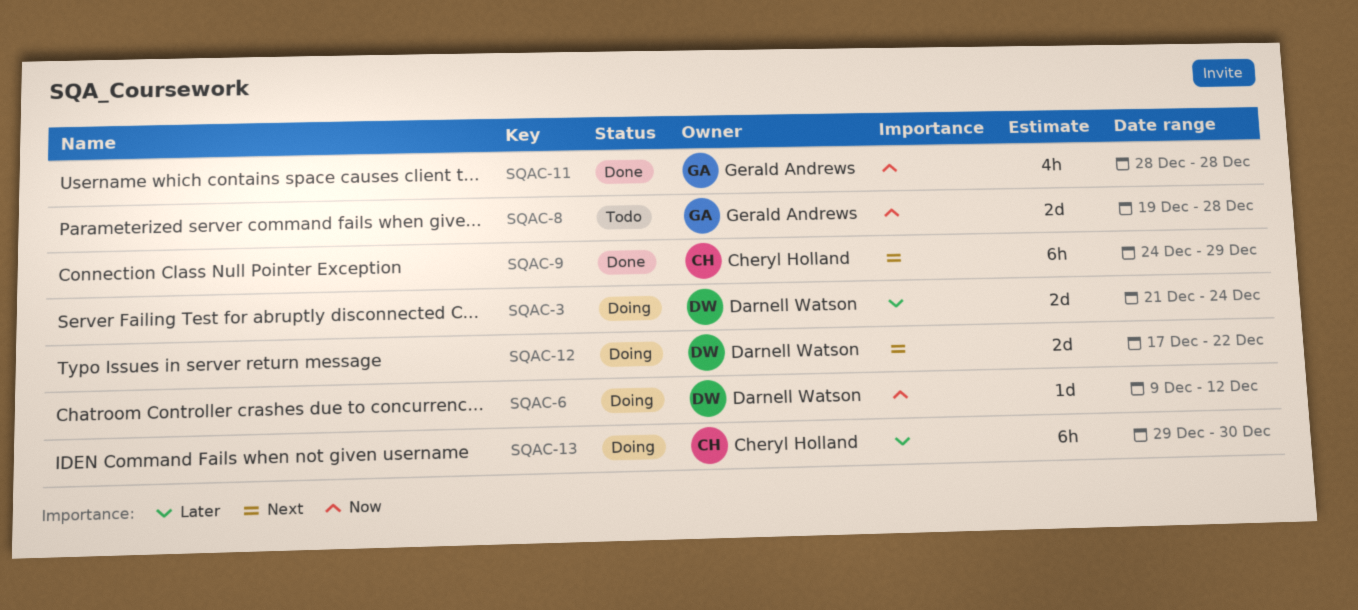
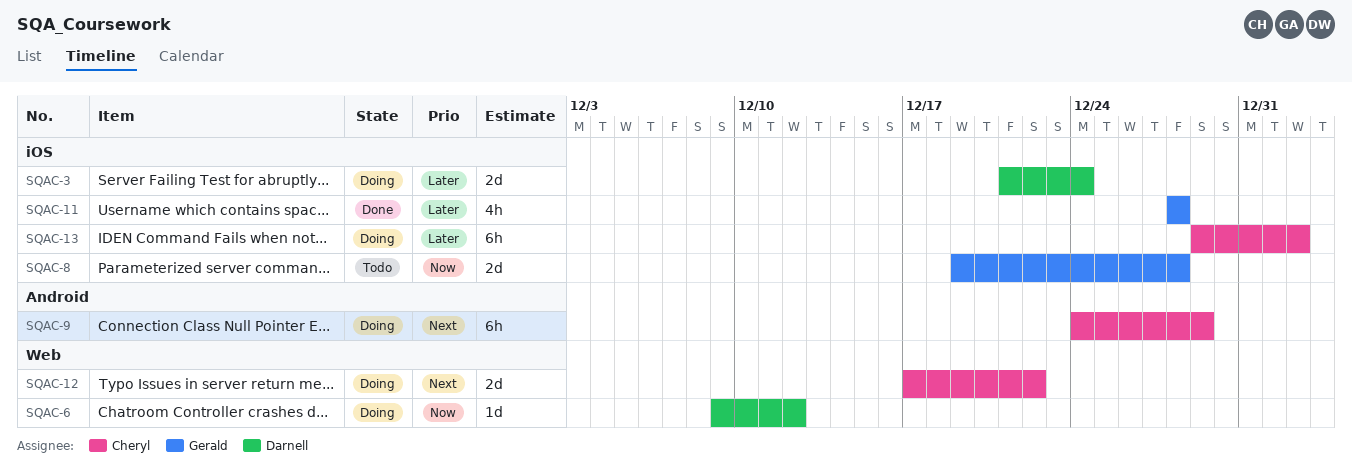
SQAC-9, status: Done -> Doing
SQAC-11, priority: Now -> Later
SQAC-12, owner: Darnell Watson -> Cheryl Holland
SQAC-13, due: Dec 30 -> Jan 2

